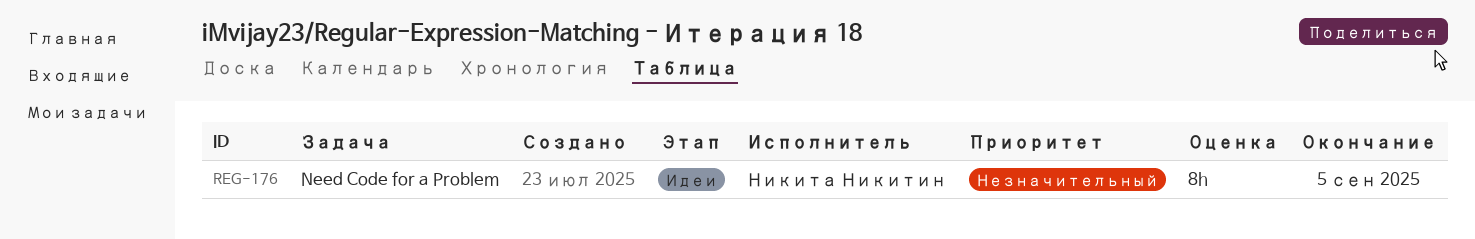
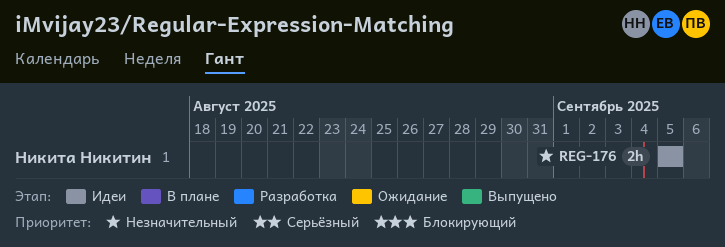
REG-176, estimate: 8h -> 2h

